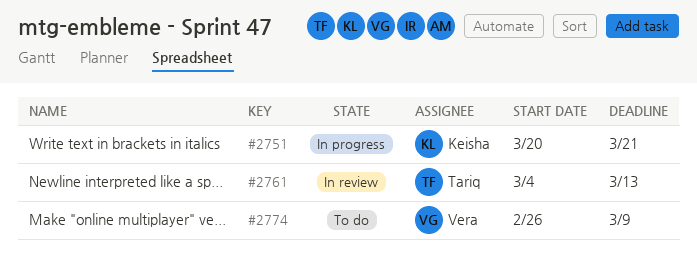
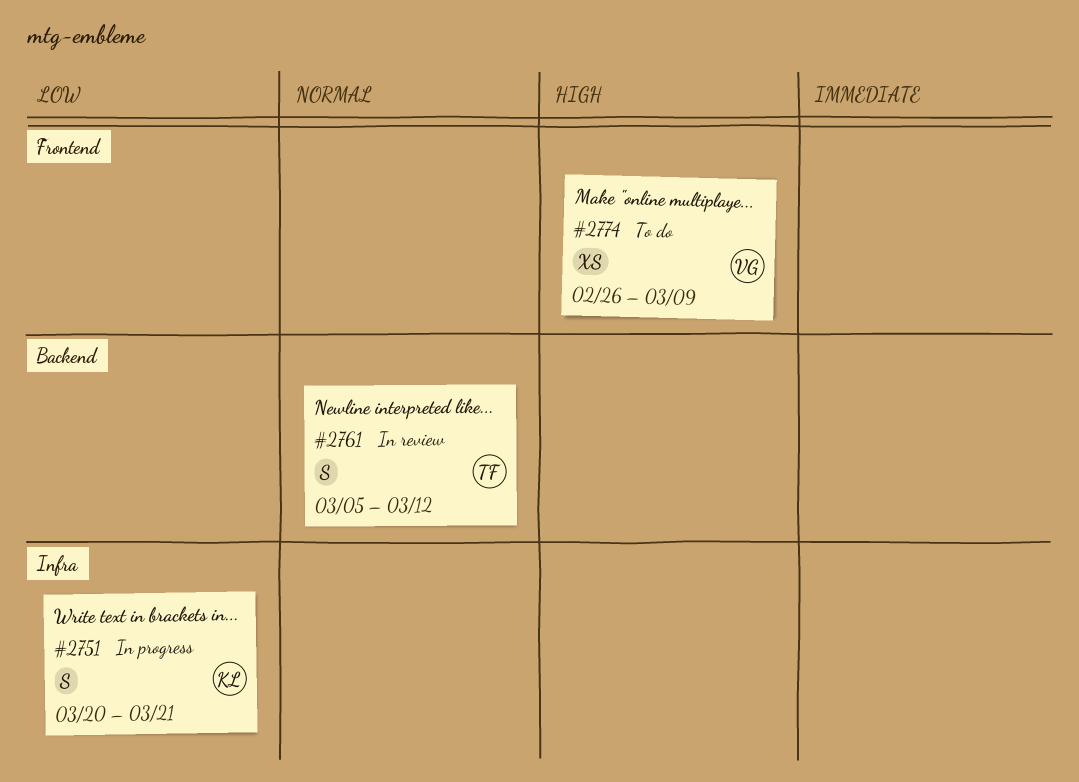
#2761, start: Mar 4 -> Mar 5
#2761, due: Mar 13 -> Mar 12

